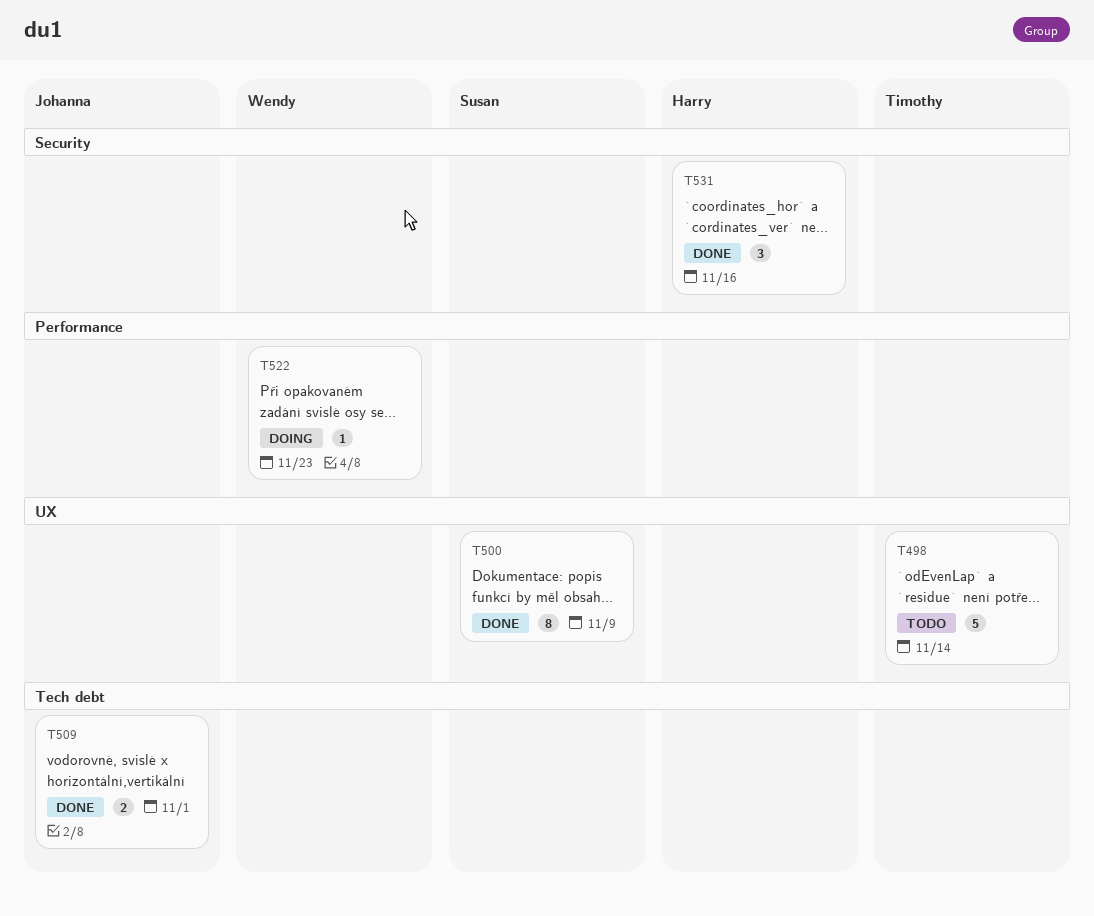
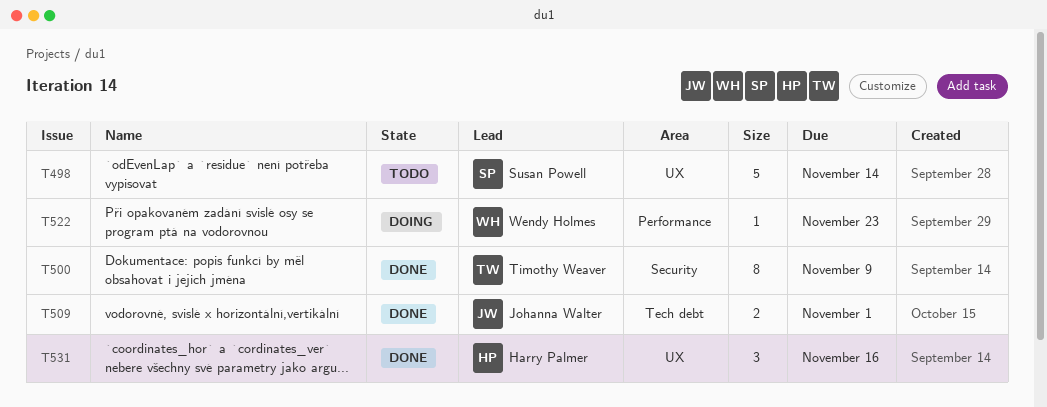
T498, owner: Timothy Weaver -> Susan Powell
T500, owner: Susan Powell -> Timothy Weaver
T500, label: UX -> Security
T531, label: Security -> UX

